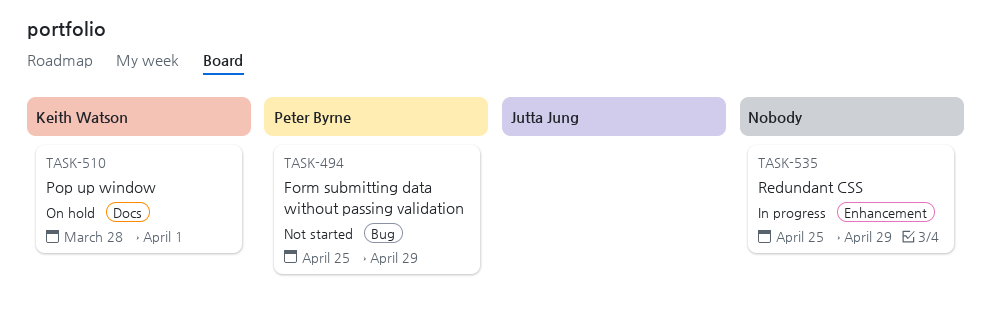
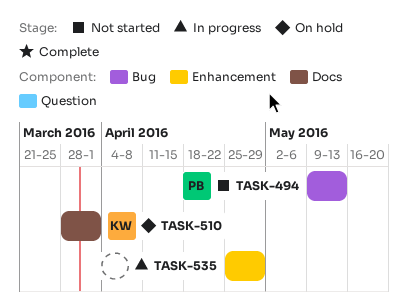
TASK-494, start: Apr 25 -> May 9
TASK-494, due: Apr 29 -> May 13

